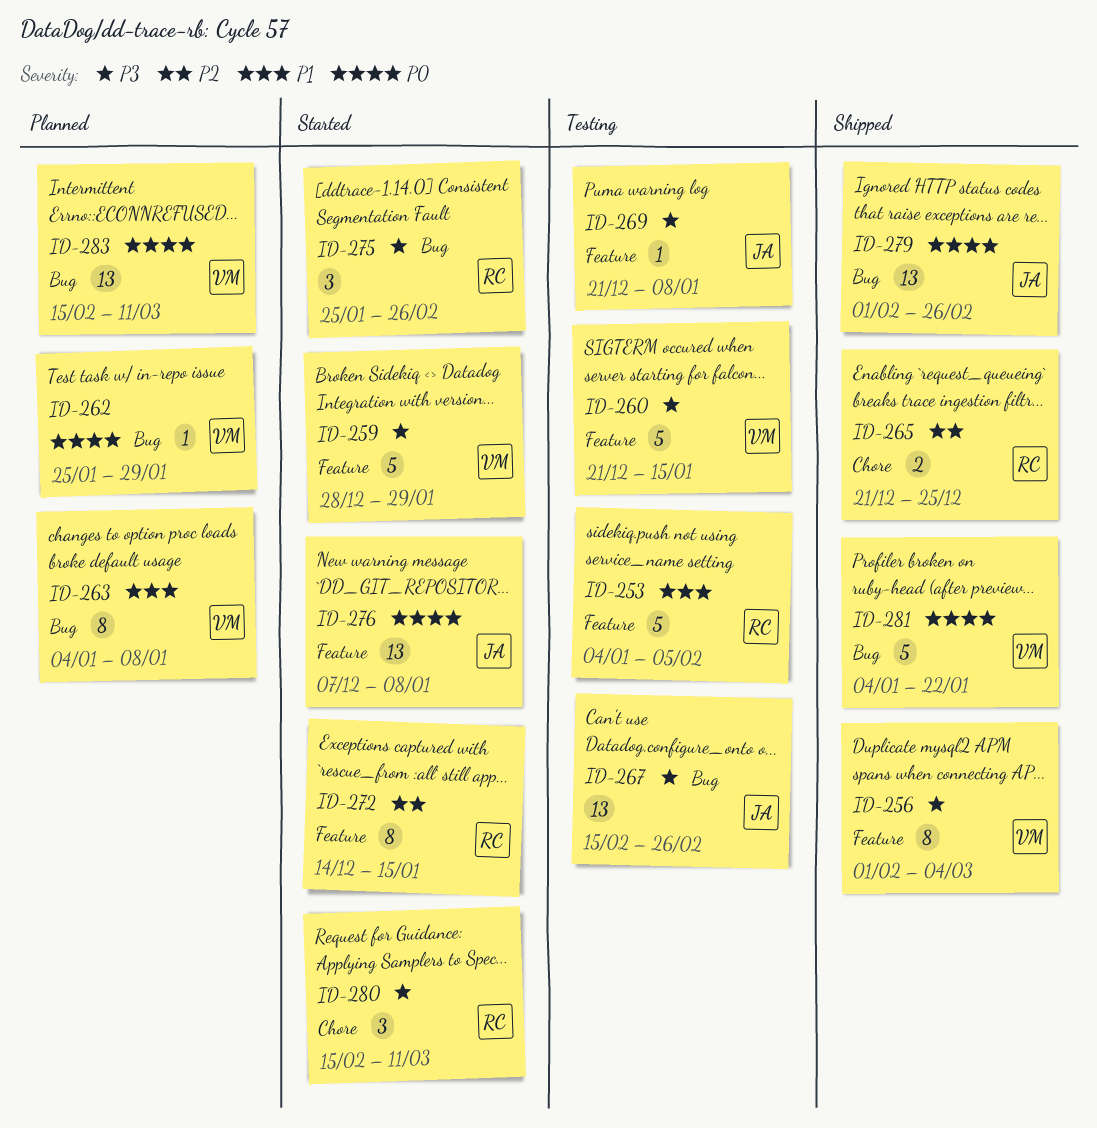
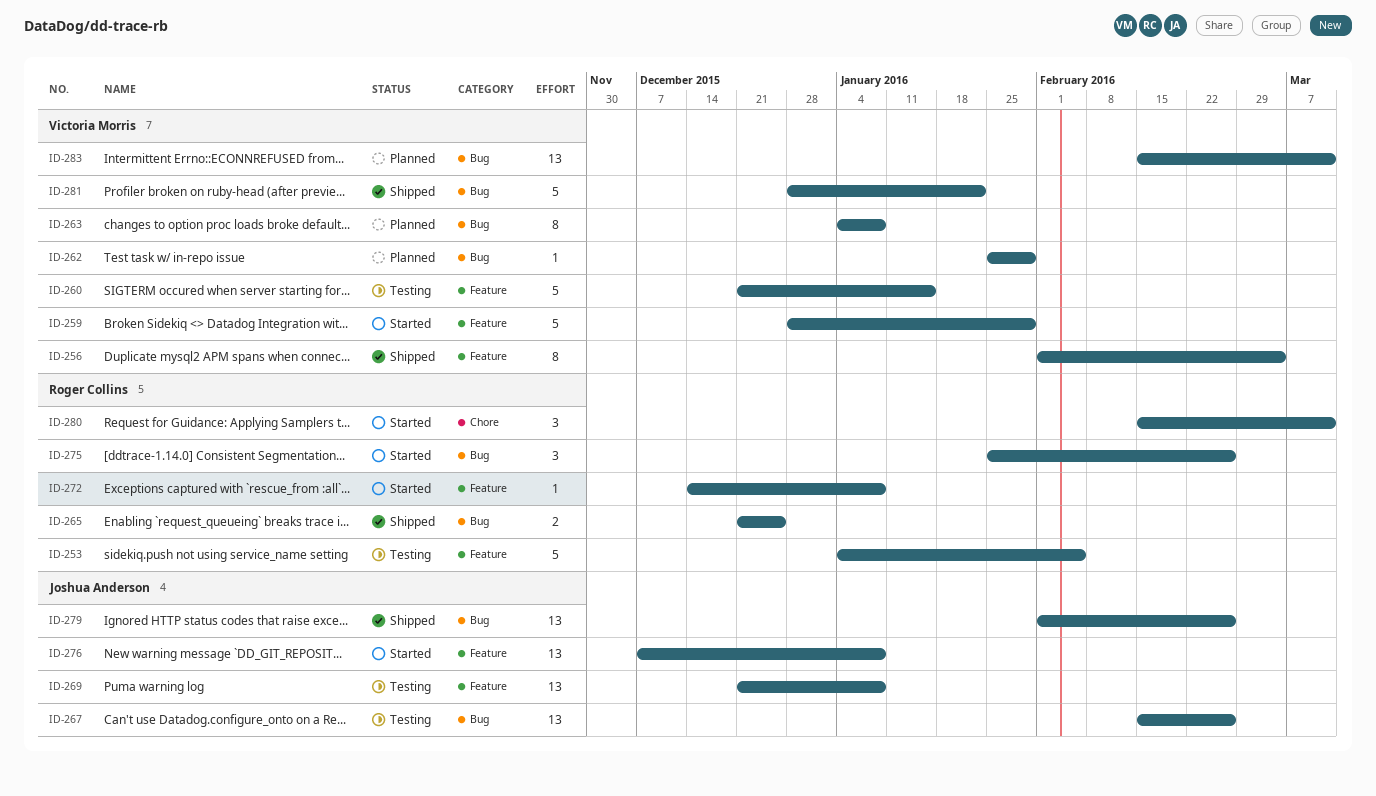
ID-265, label: Chore -> Bug
ID-269, estimate: 1 -> 13
ID-272, estimate: 8 -> 1
ID-272, due: Jan 15 -> Jan 8
ID-281, start: Jan 4 -> Dec 28

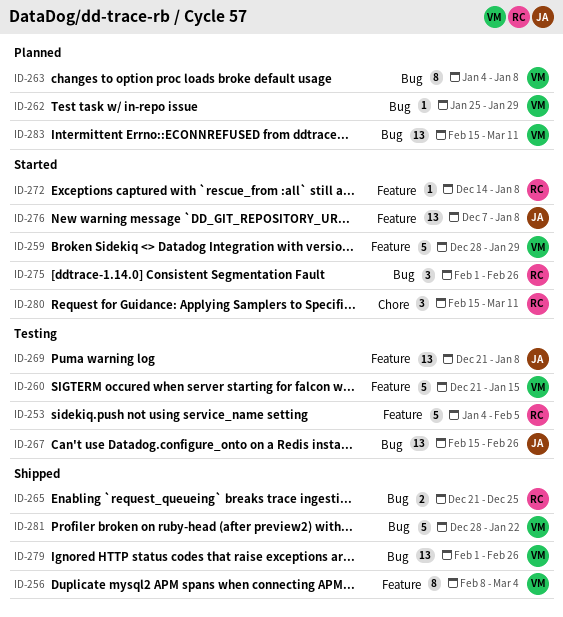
ID-256, start: Feb 1 -> Feb 8
ID-275, start: Jan 25 -> Feb 1
ID-279, owner: Joshua Anderson -> Victoria Morris

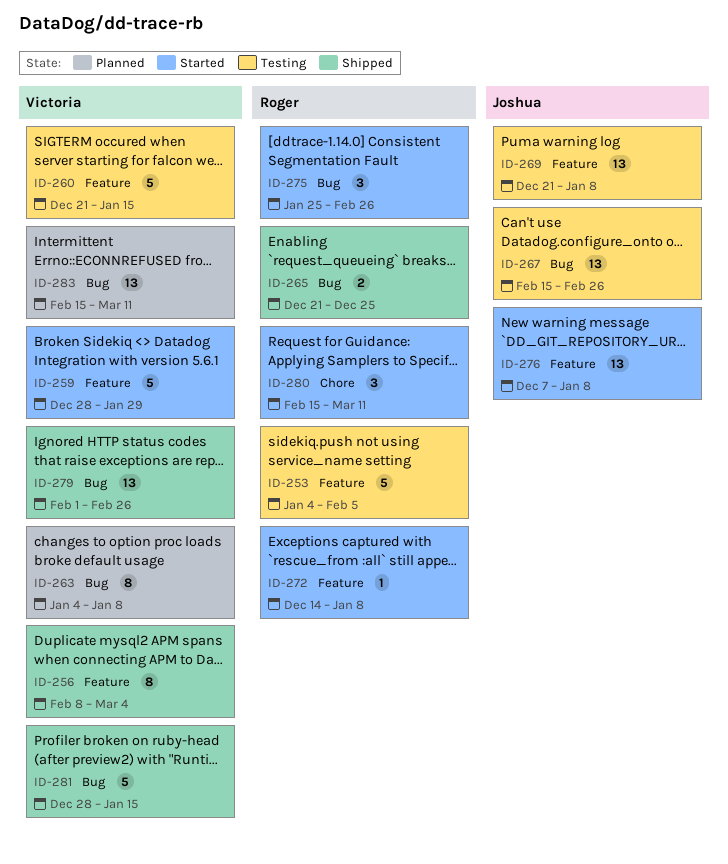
ID-262: present -> none
ID-275, start: Feb 1 -> Jan 25
ID-281, due: Jan 22 -> Jan 15

